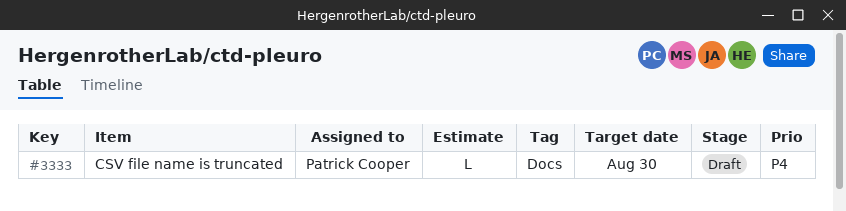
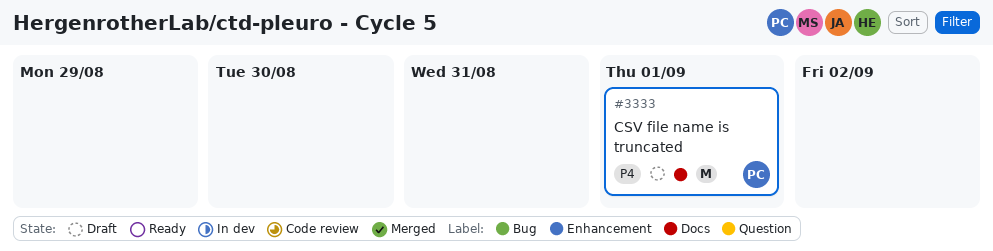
#3333, estimate: L -> M
#3333, due: Aug 30 -> Sep 1

